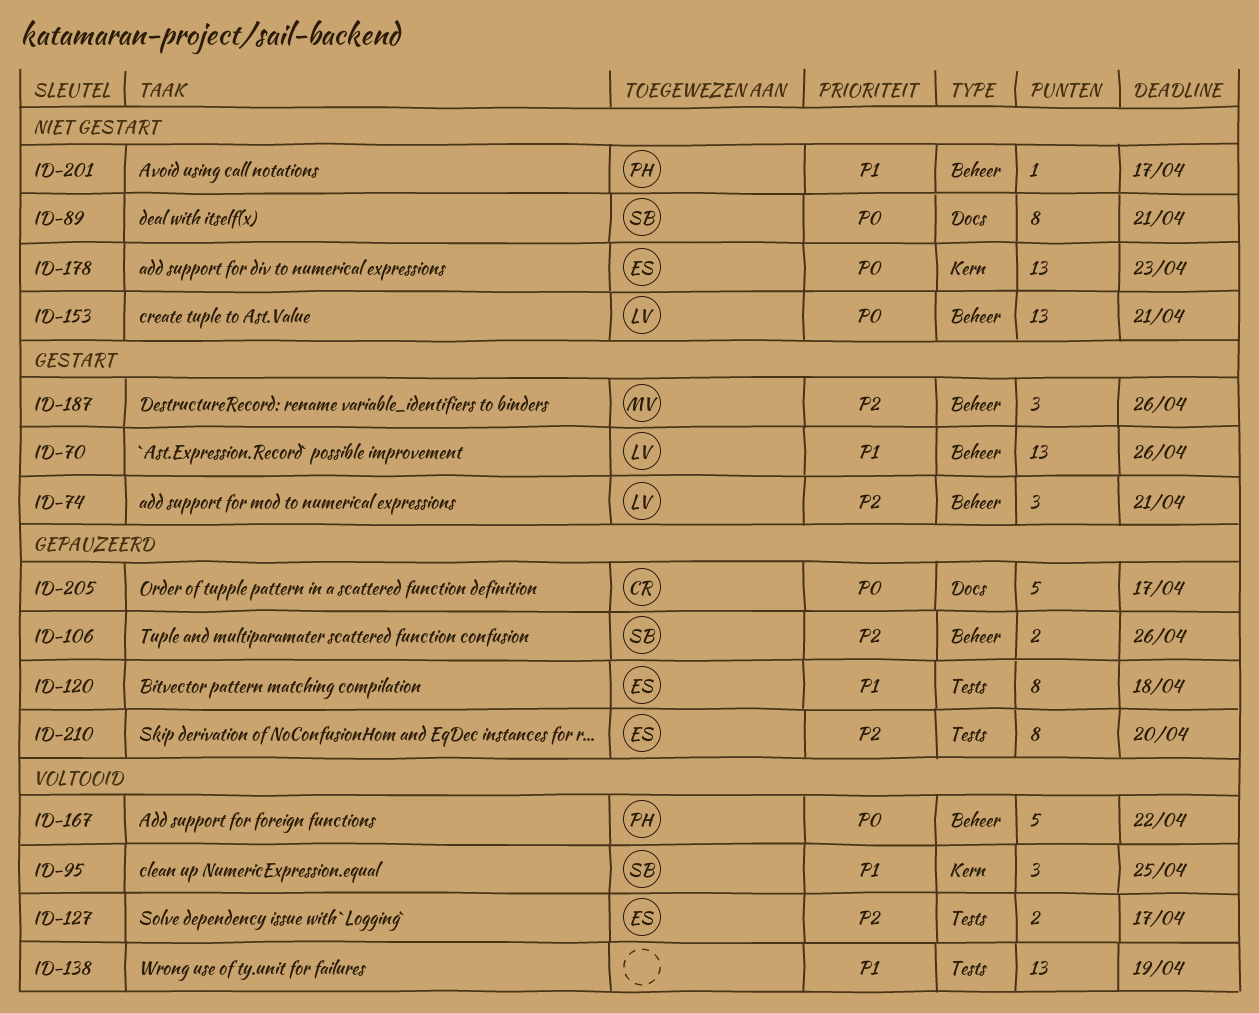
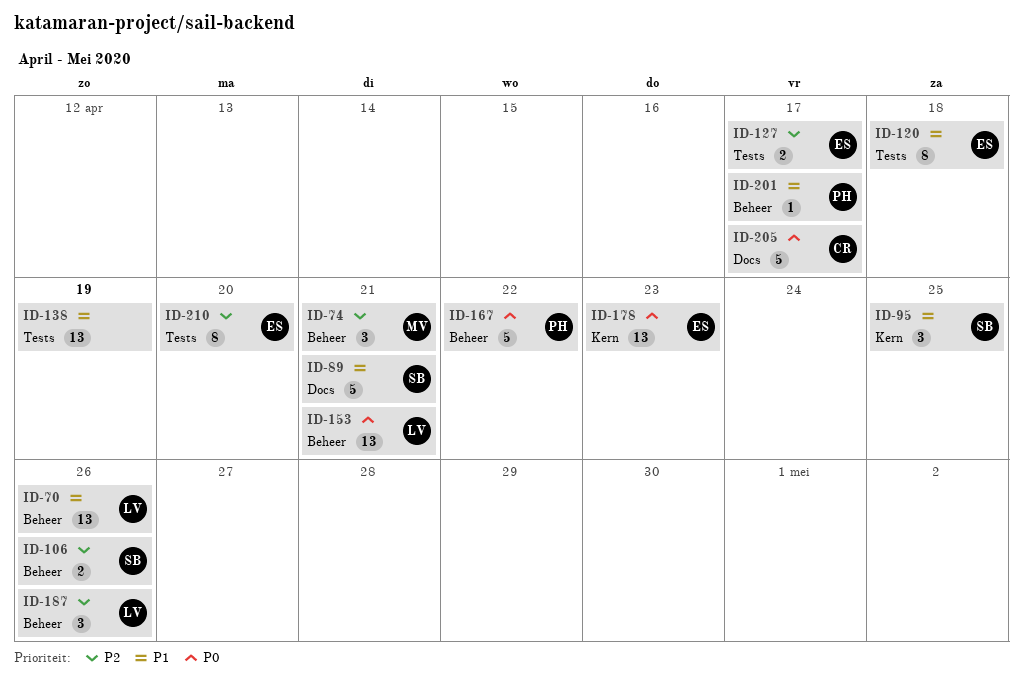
ID-74, owner: LV -> MV
ID-89, priority: P0 -> P1
ID-89, estimate: 8 -> 5
ID-187, owner: MV -> LV

